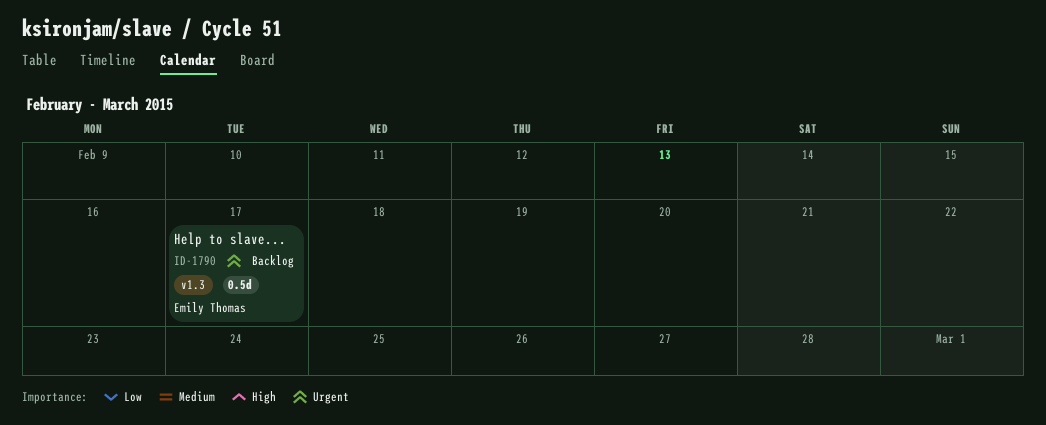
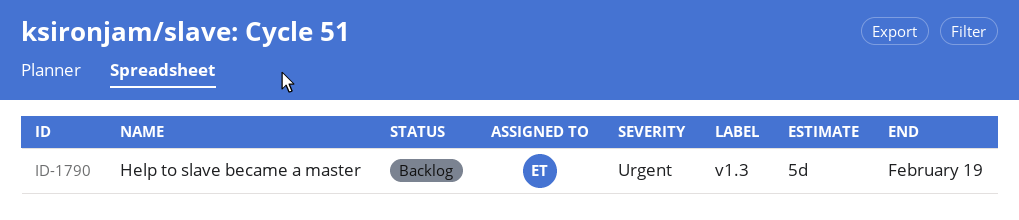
ID-1790, estimate: 0.5d -> 5d
ID-1790, due: Feb 17 -> Feb 19

